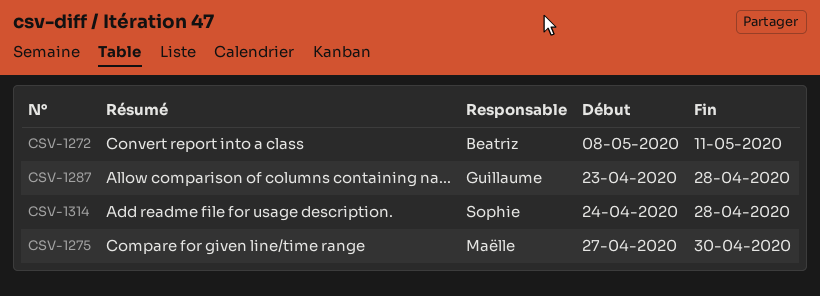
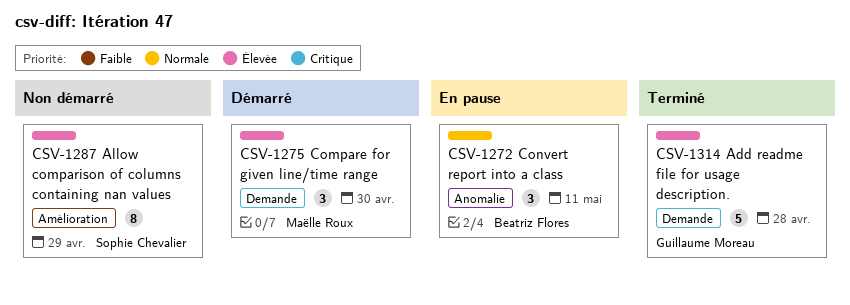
CSV-1287, owner: Guillaume Moreau -> Sophie Chevalier
CSV-1287, due: Apr 28 -> Apr 29
CSV-1314, owner: Sophie Chevalier -> Guillaume Moreau

